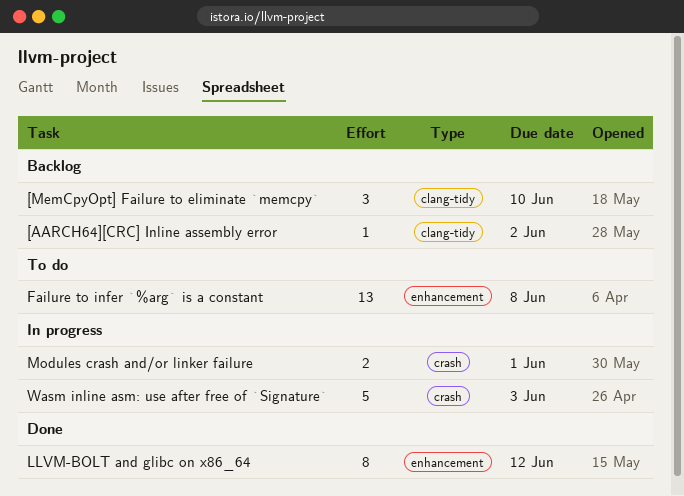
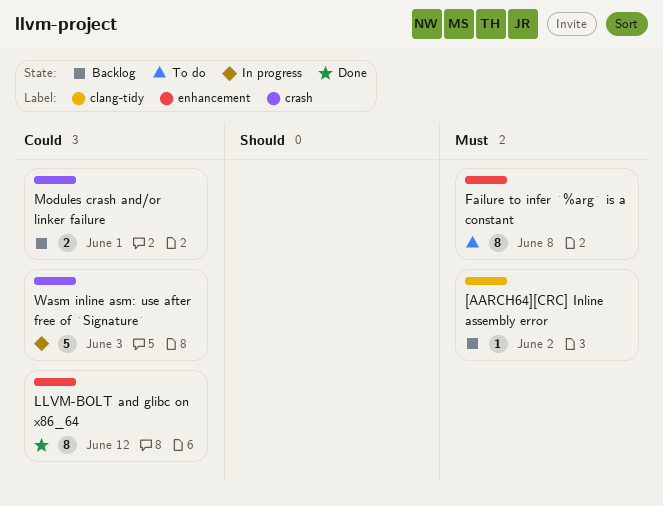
[MemCpyOpt] Failure to eliminate `memcpy`: present -> none
Failure to infer `%arg` is a constant, estimate: 13 -> 8
Modules crash and/or linker failure, status: In progress -> Backlog

